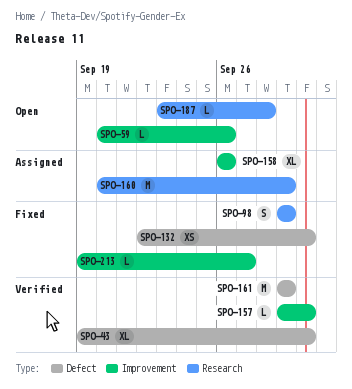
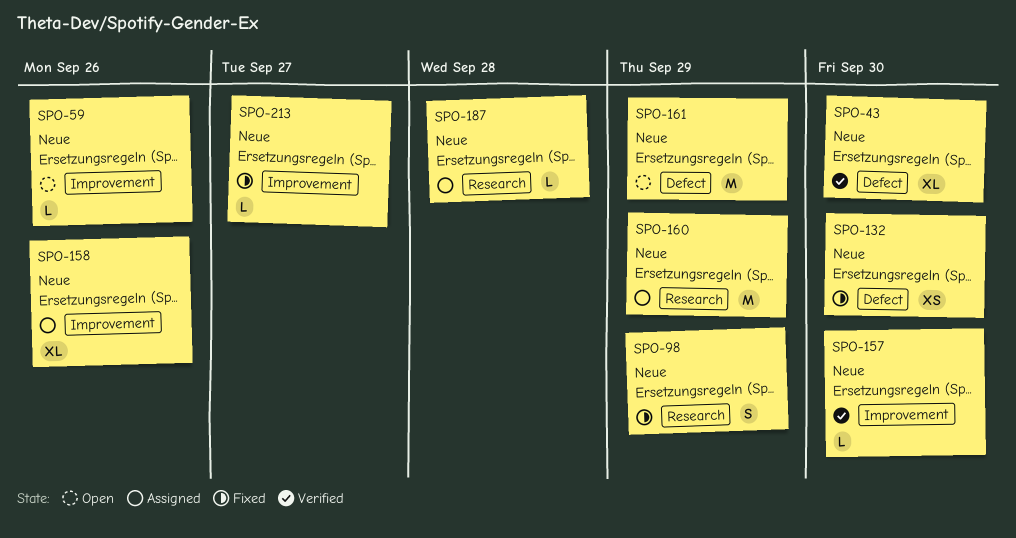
SPO-161, status: Verified -> Open
SPO-187, status: Open -> Assigned

